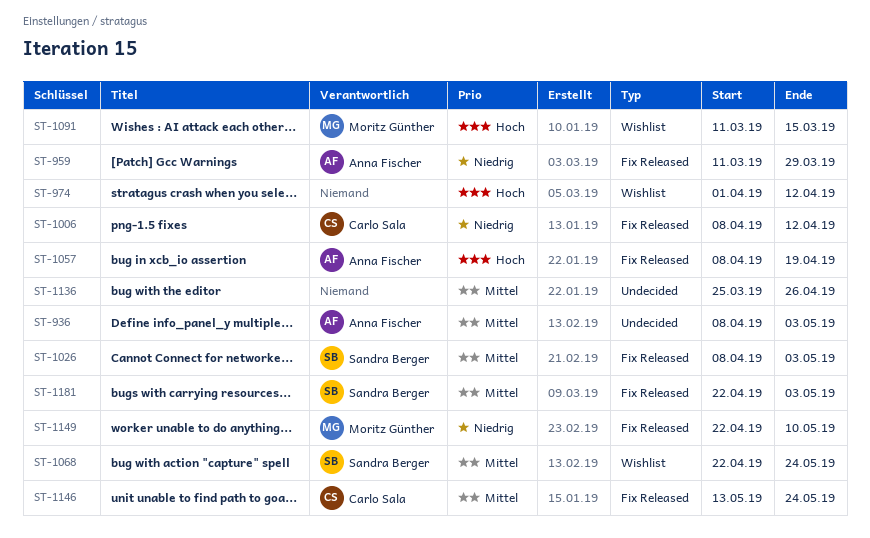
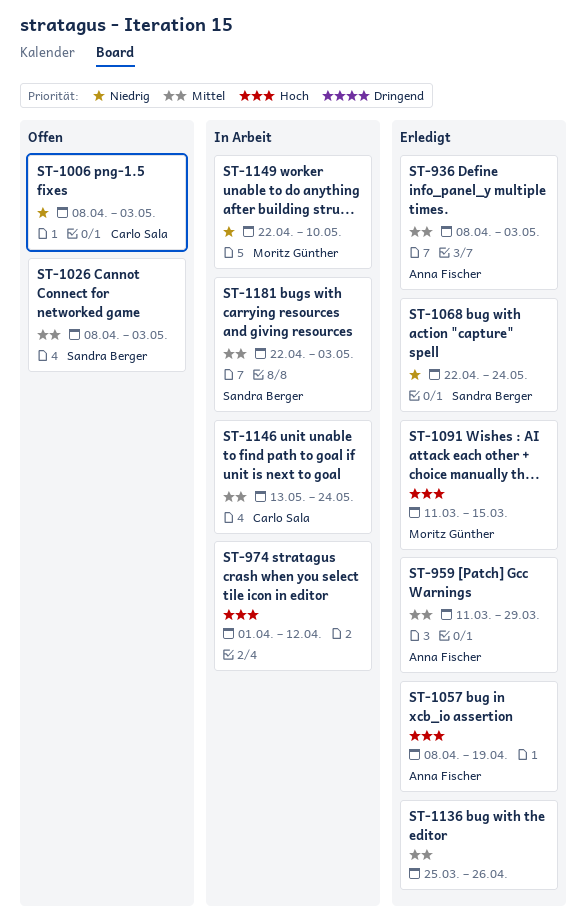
ST-959, priority: Niedrig -> Mittel
ST-1006, due: Apr 12 -> May 3
ST-1068, priority: Mittel -> Niedrig

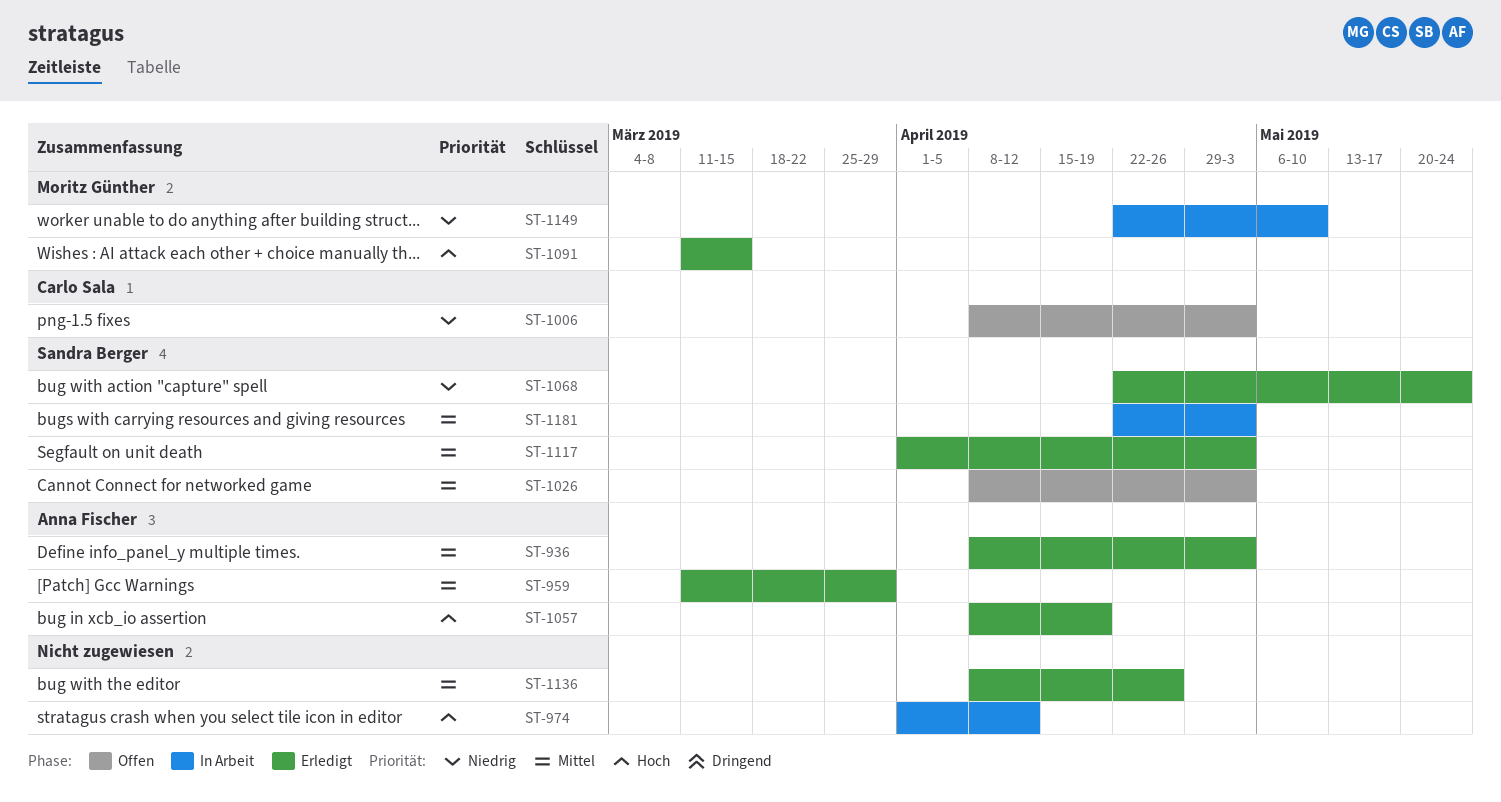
ST-1117: none -> present
ST-1136, start: Mar 25 -> Apr 8
ST-1146: present -> none

